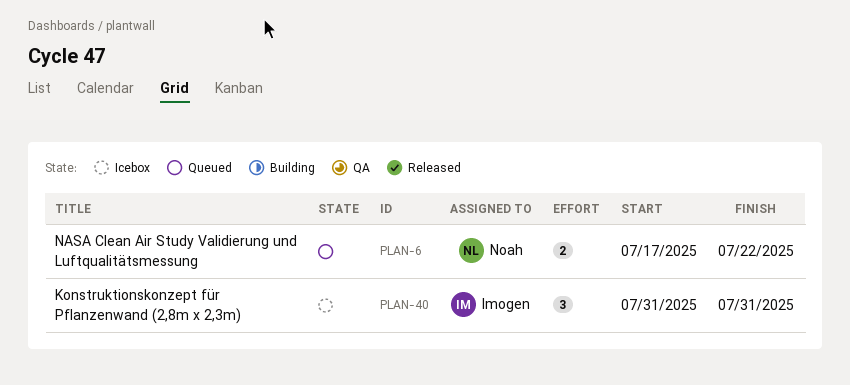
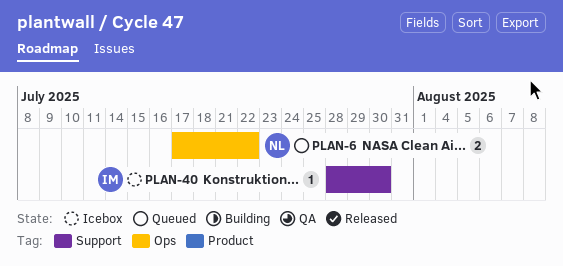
PLAN-40, estimate: 3 -> 1
PLAN-40, start: Jul 31 -> Jul 28
PLAN-40, due: Jul 31 -> Jul 30

